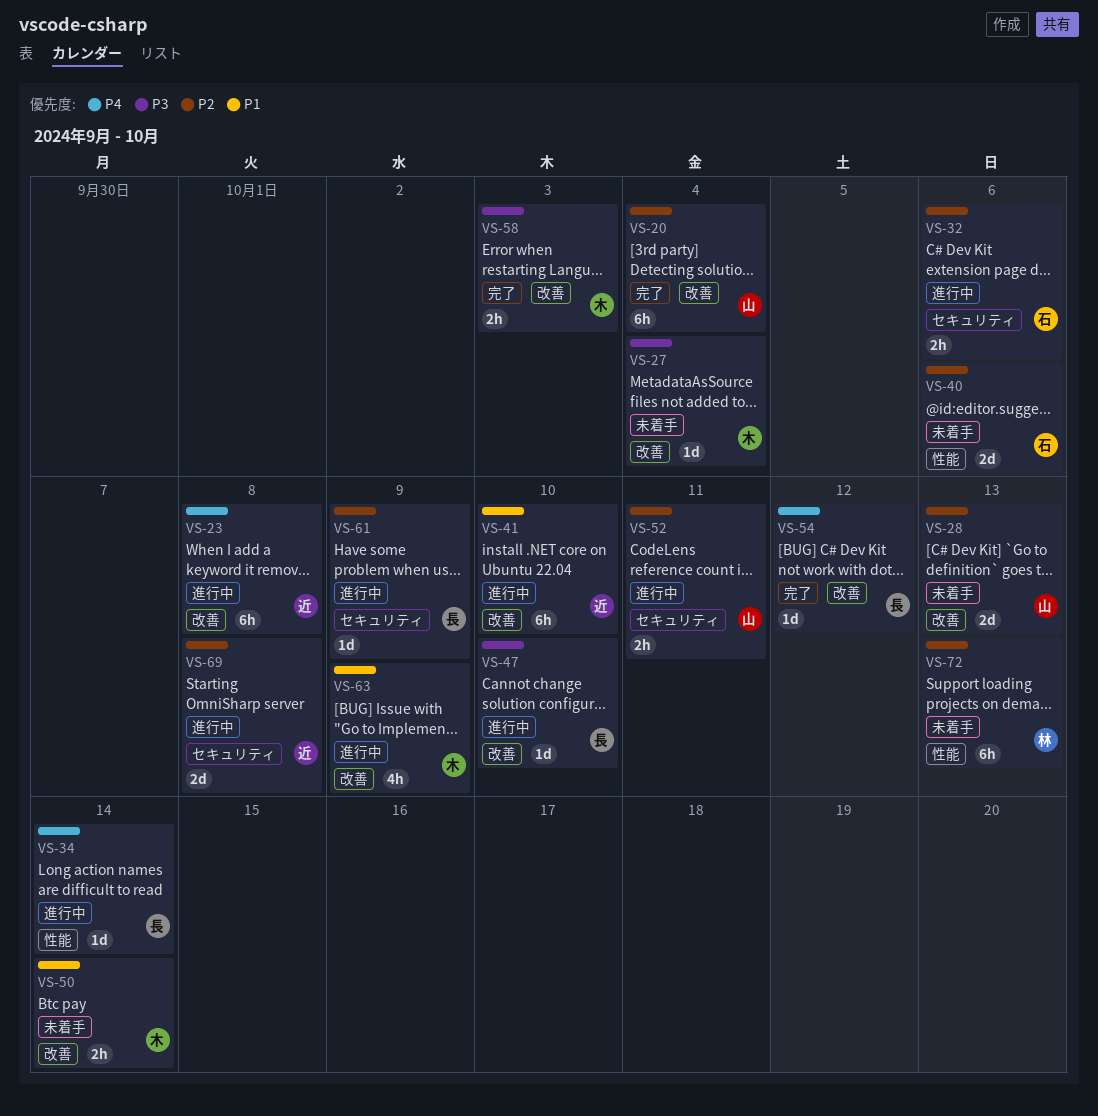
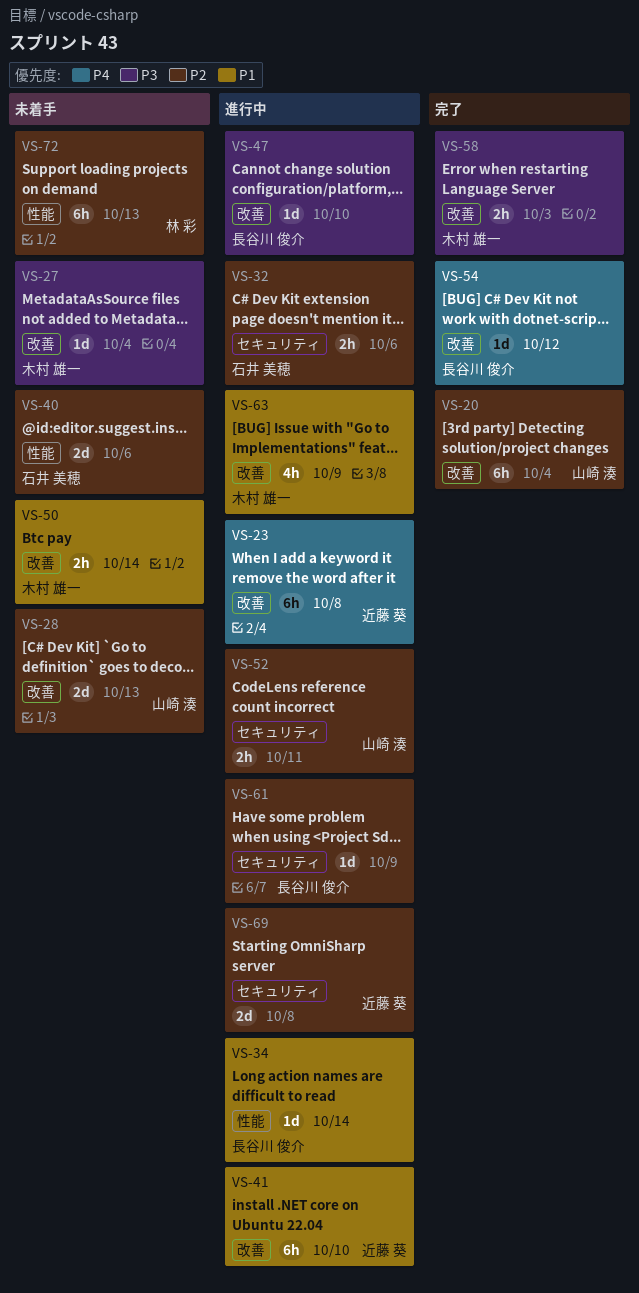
VS-34, priority: P4 -> P1

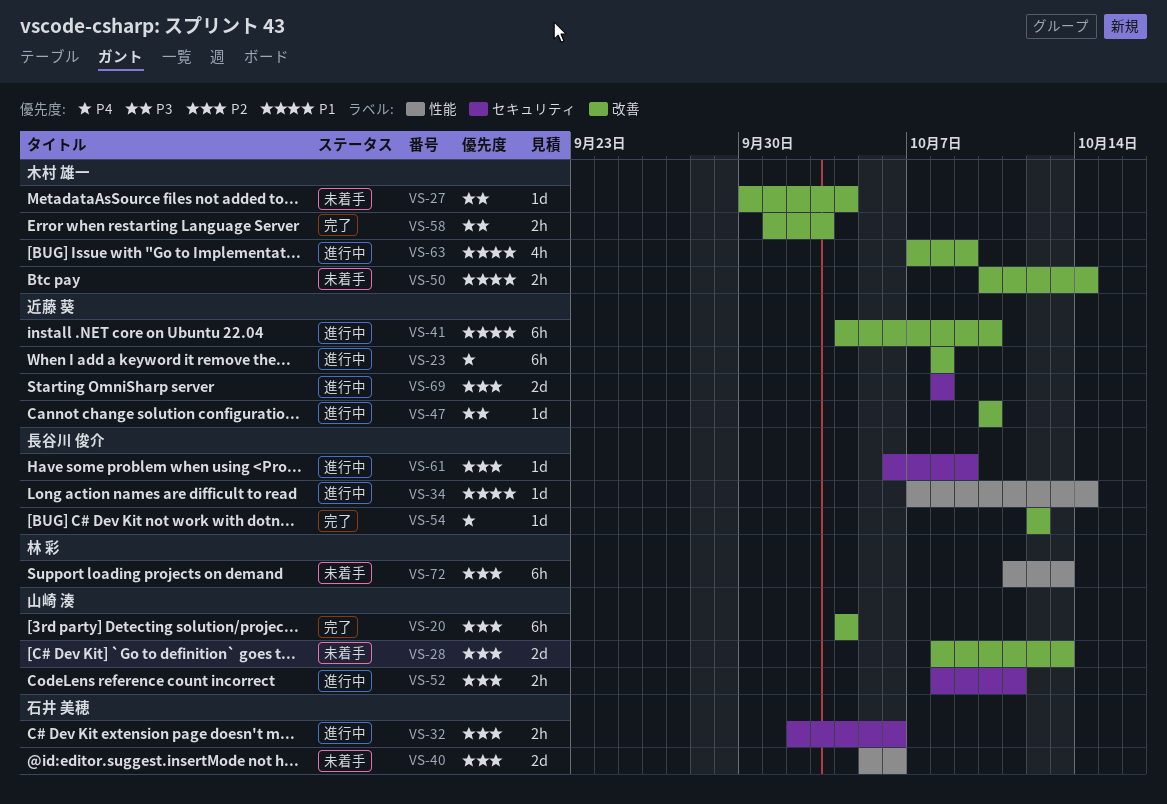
VS-47, owner: 長谷川 俊介 -> 近藤 葵

